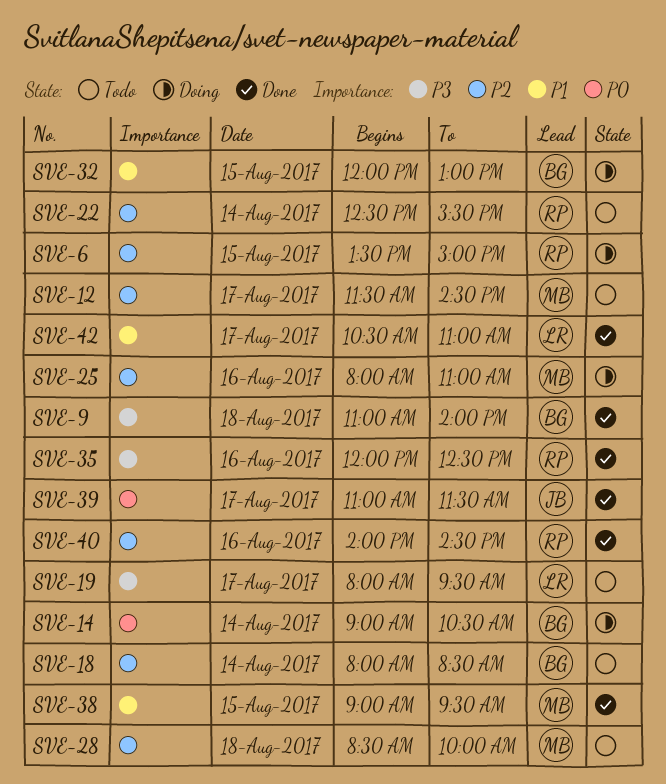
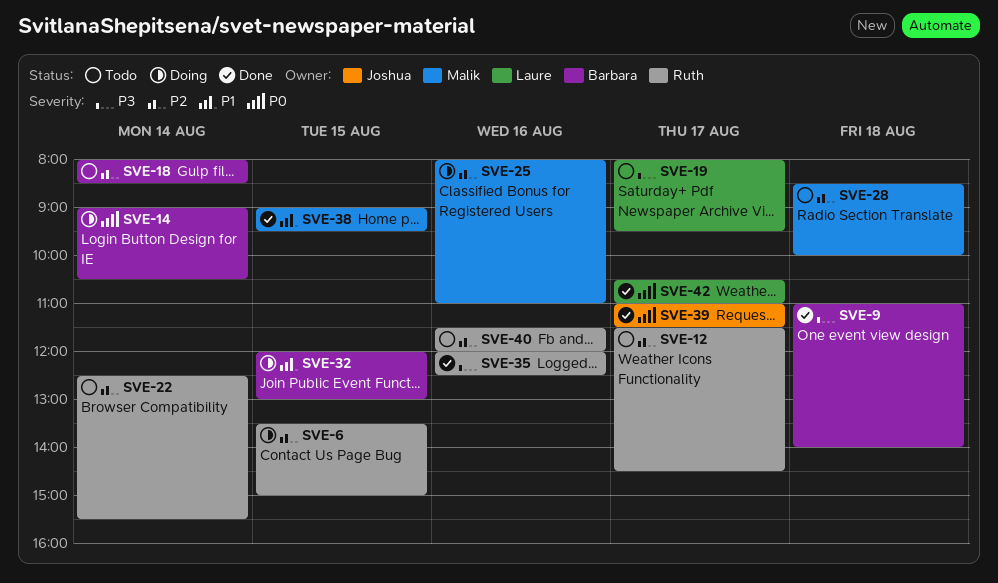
SVE-12, owner: Malik -> Ruth
SVE-40, status: Done -> Todo
SVE-40, begins: 14:00 -> 11:30
SVE-40, ends: 14:30 -> 12:00
SVE-42, priority: P1 -> P0

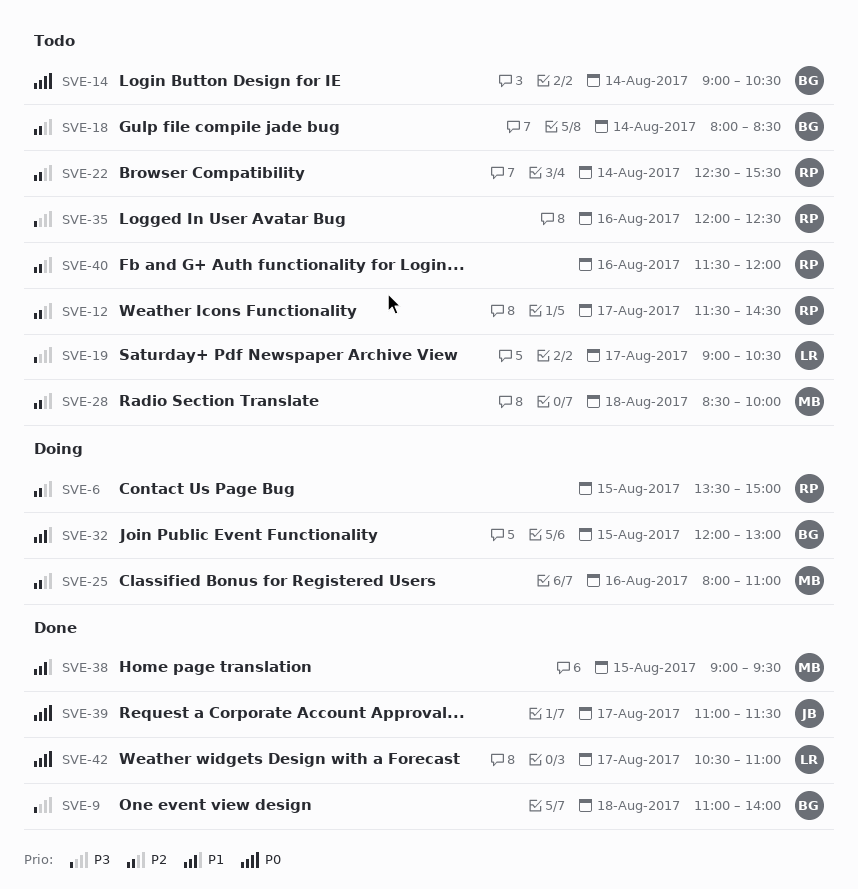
SVE-14, status: Doing -> Todo
SVE-19, begins: 08:00 -> 09:00
SVE-19, ends: 09:30 -> 10:30
SVE-35, status: Done -> Todo

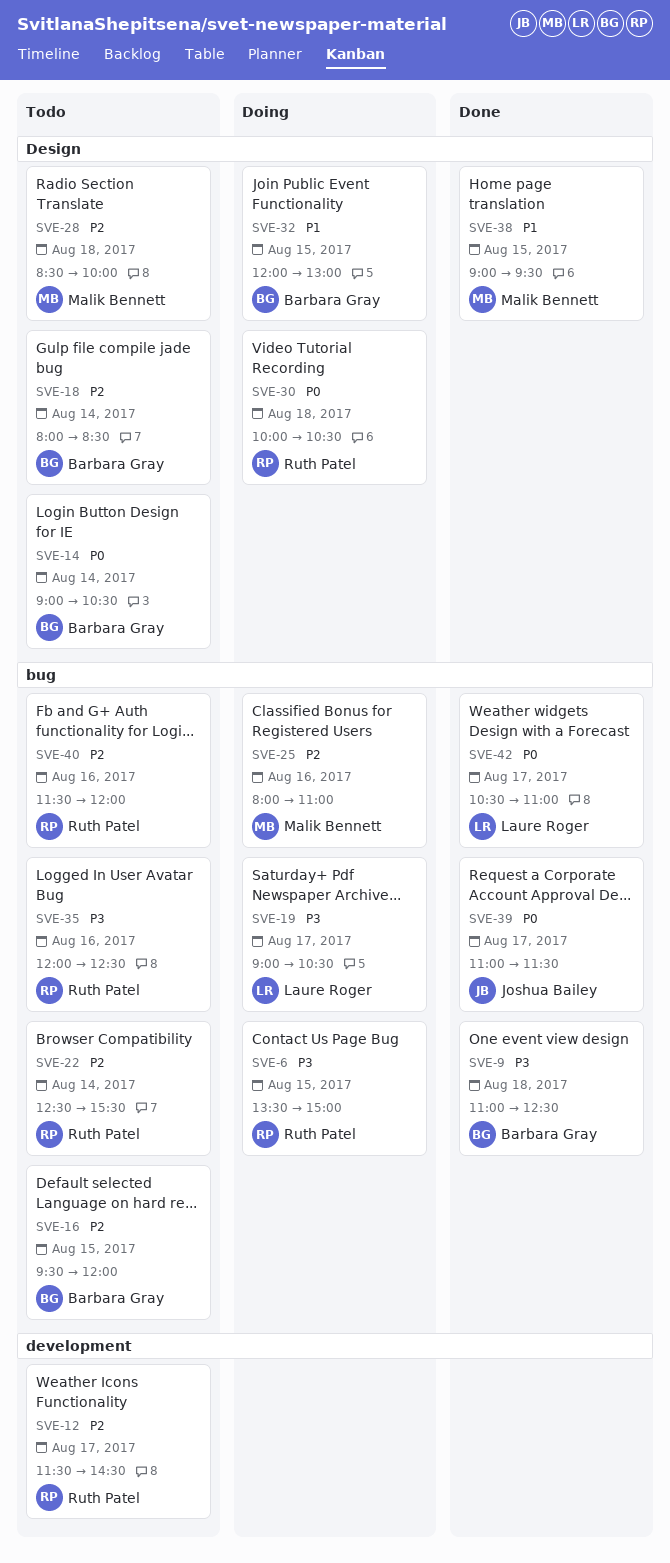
SVE-6, priority: P2 -> P3
SVE-9, ends: 14:00 -> 12:30
SVE-16: none -> present
SVE-19, status: Todo -> Doing
SVE-30: none -> present

